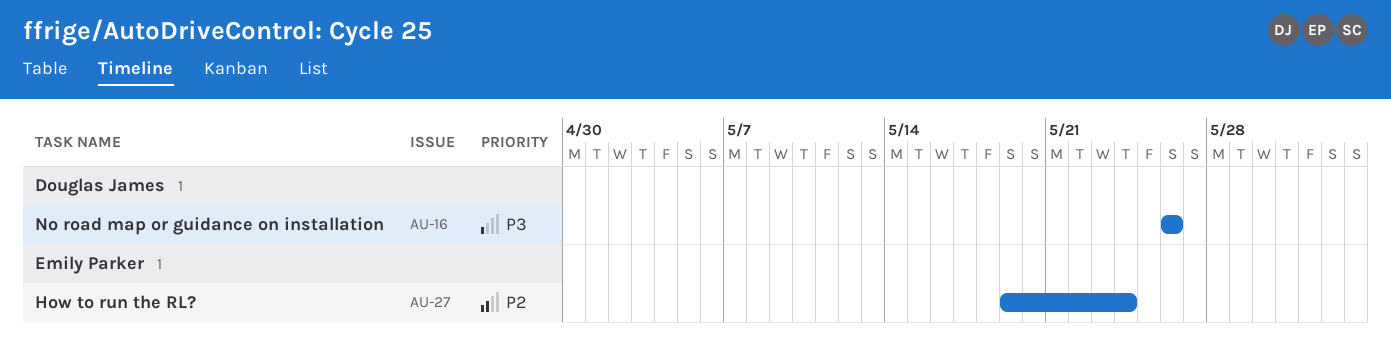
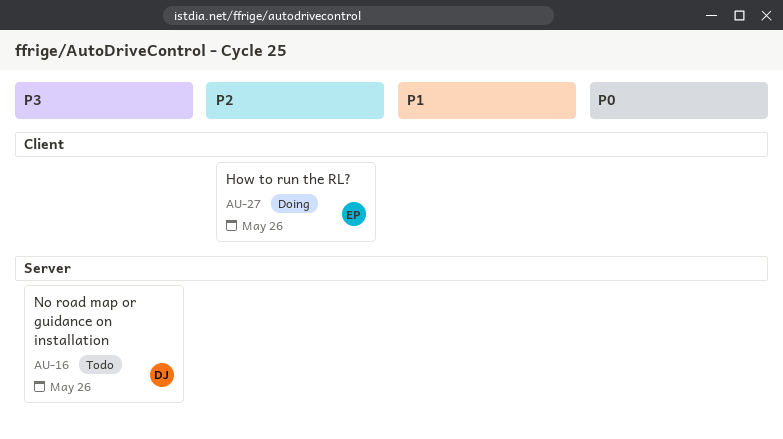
AU-27, due: May 24 -> May 26

